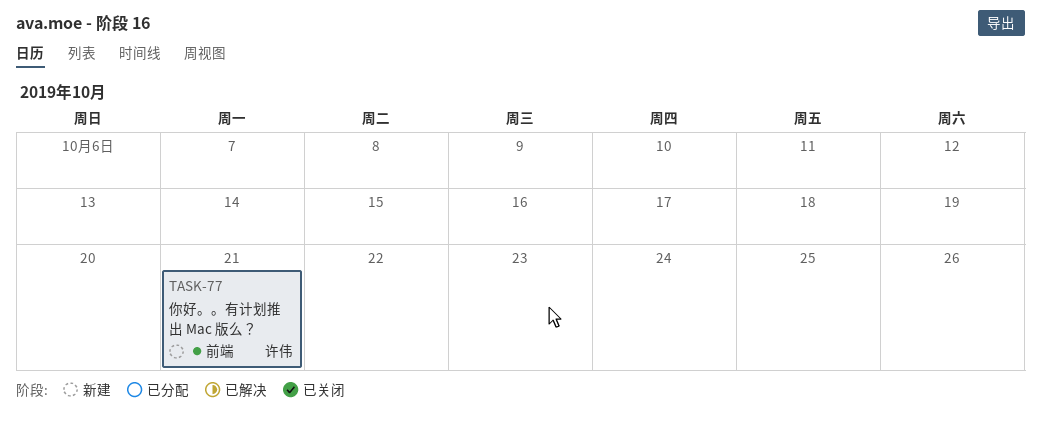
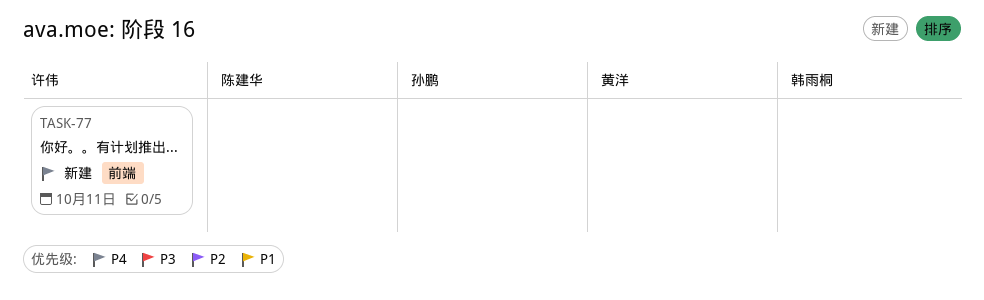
TASK-77, due: Oct 21 -> Oct 11

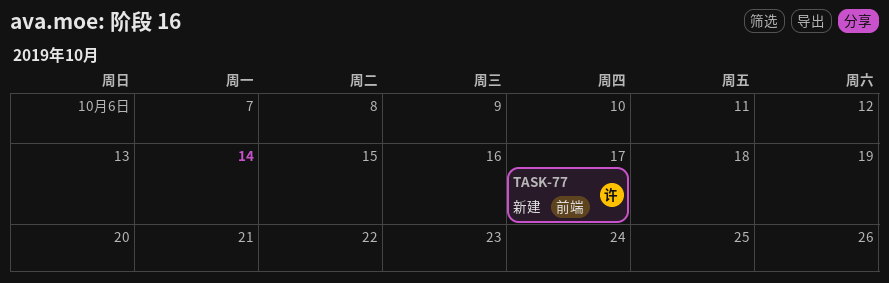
TASK-77, due: Oct 11 -> Oct 17

